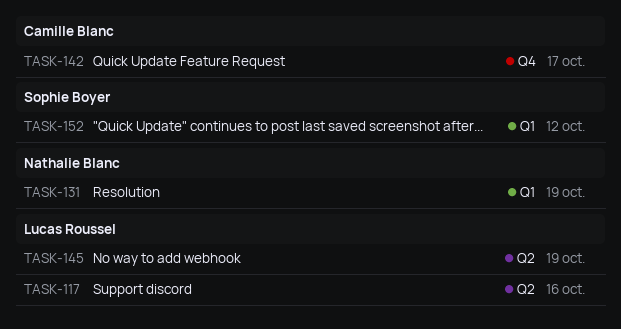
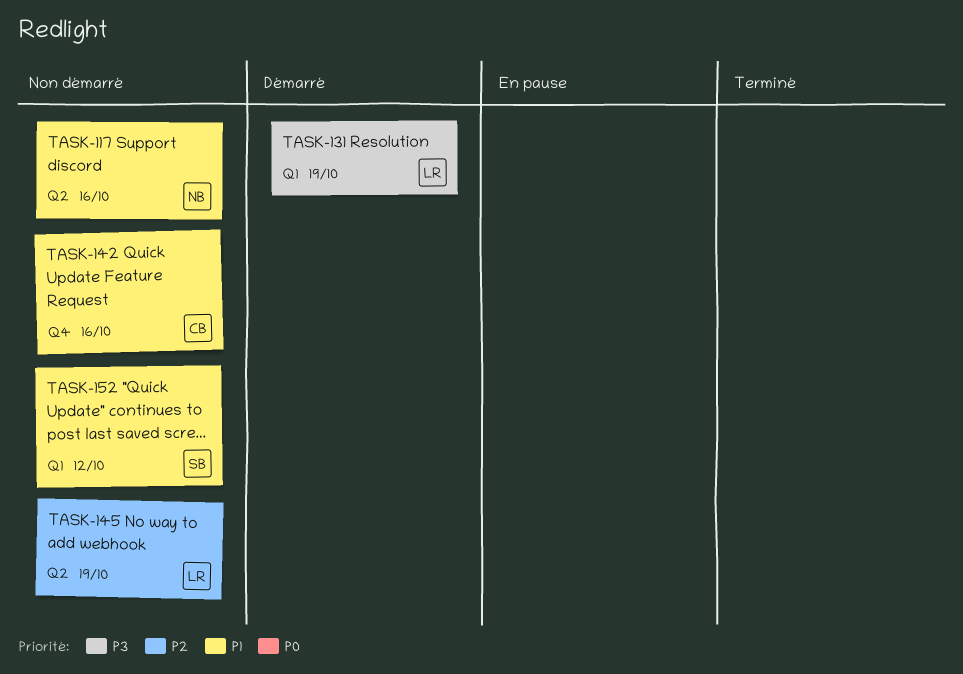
TASK-117, owner: Lucas Roussel -> Nathalie Blanc
TASK-131, owner: Nathalie Blanc -> Lucas Roussel
TASK-142, due: Oct 17 -> Oct 16

